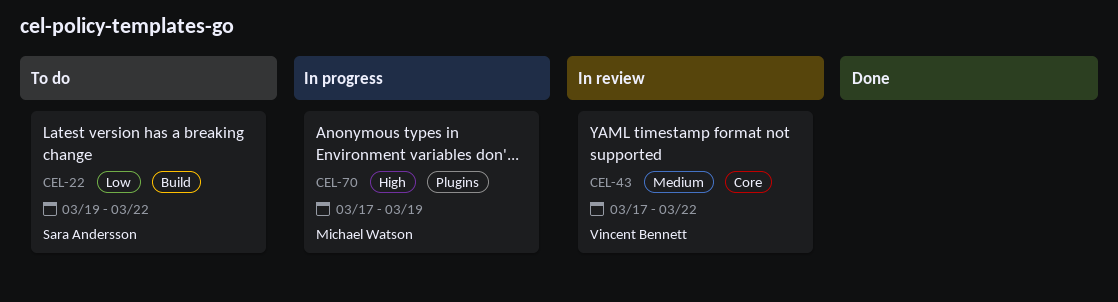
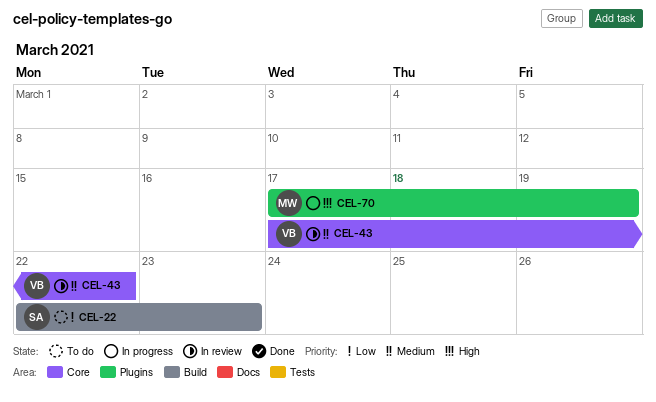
CEL-22, start: Mar 19 -> Mar 22
CEL-22, due: Mar 22 -> Mar 23

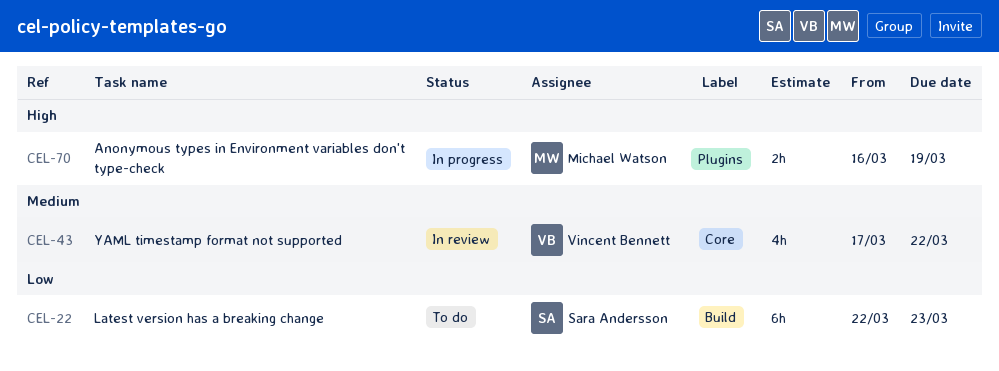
CEL-70, start: Mar 17 -> Mar 16

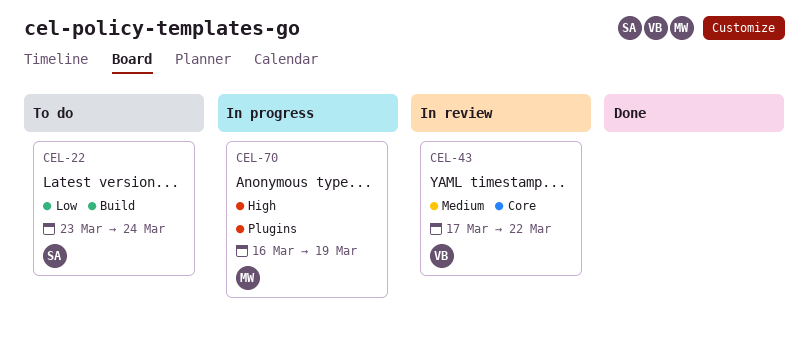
CEL-22, start: Mar 22 -> Mar 23
CEL-22, due: Mar 23 -> Mar 24

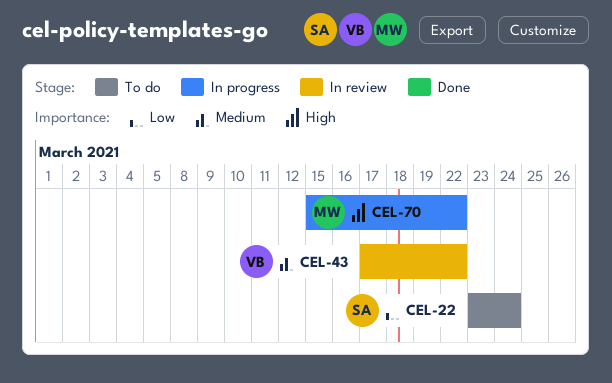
CEL-70, start: Mar 16 -> Mar 15
CEL-70, due: Mar 19 -> Mar 22

